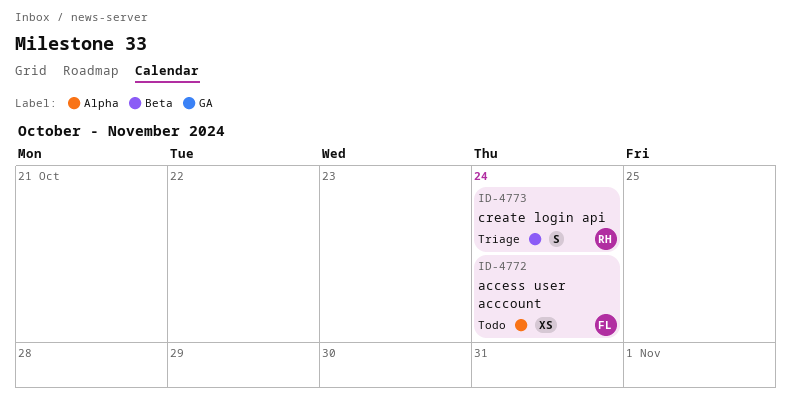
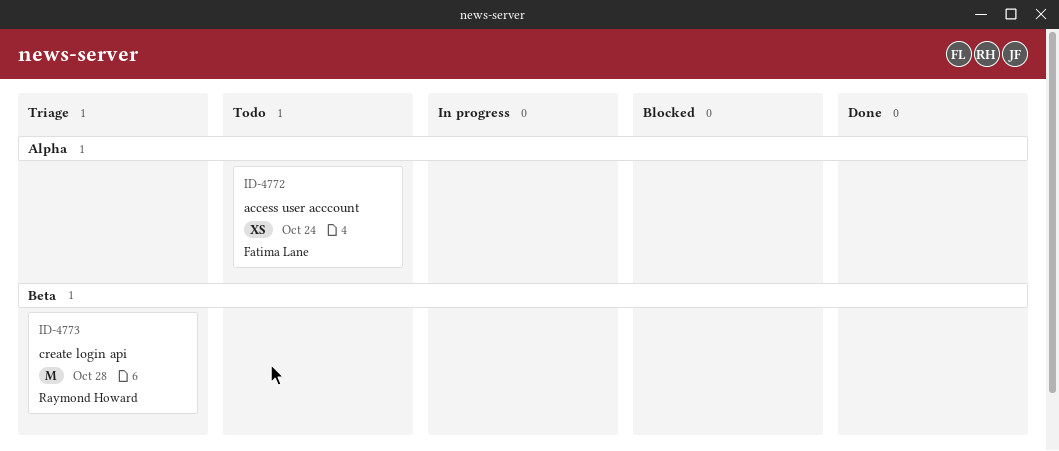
ID-4773, estimate: S -> M
ID-4773, due: Oct 24 -> Oct 28

